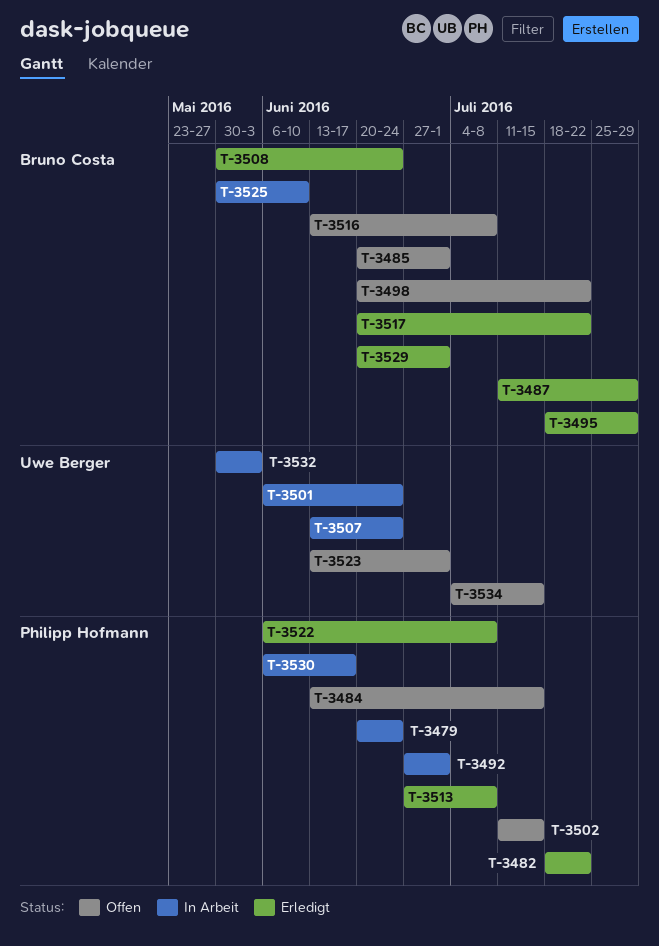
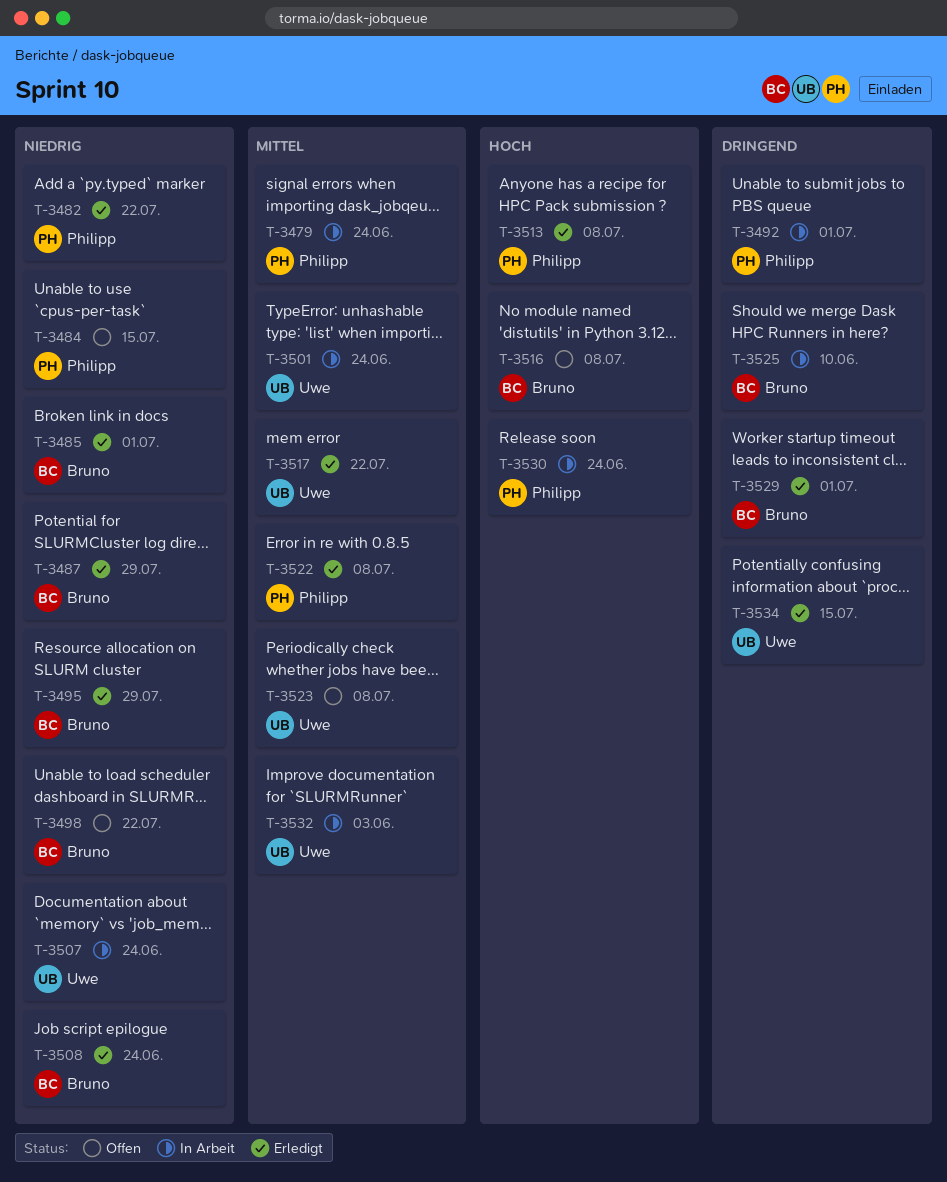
T-3485, status: Offen -> Erledigt
T-3502: present -> none
T-3517, owner: Bruno Costa -> Uwe Berger
T-3523, due: Jul 1 -> Jul 8
T-3530, due: Jun 17 -> Jun 24
T-3534, status: Offen -> Erledigt

